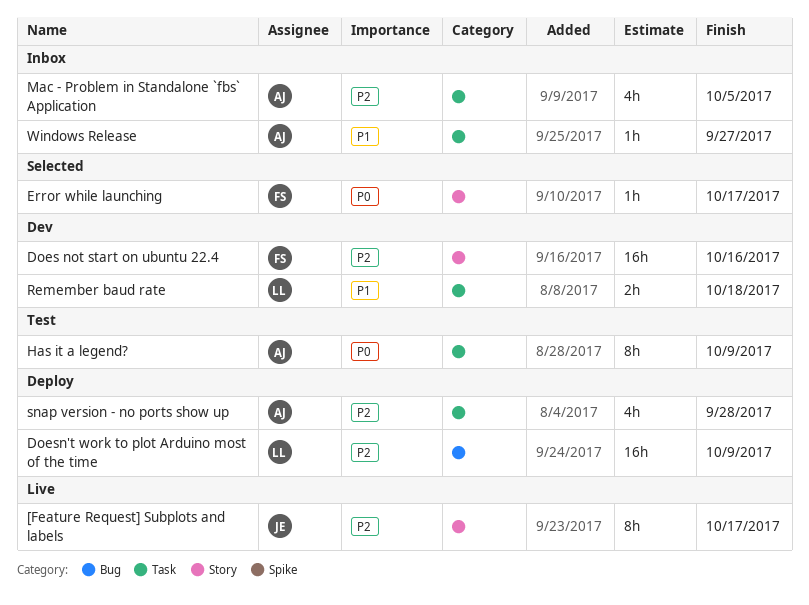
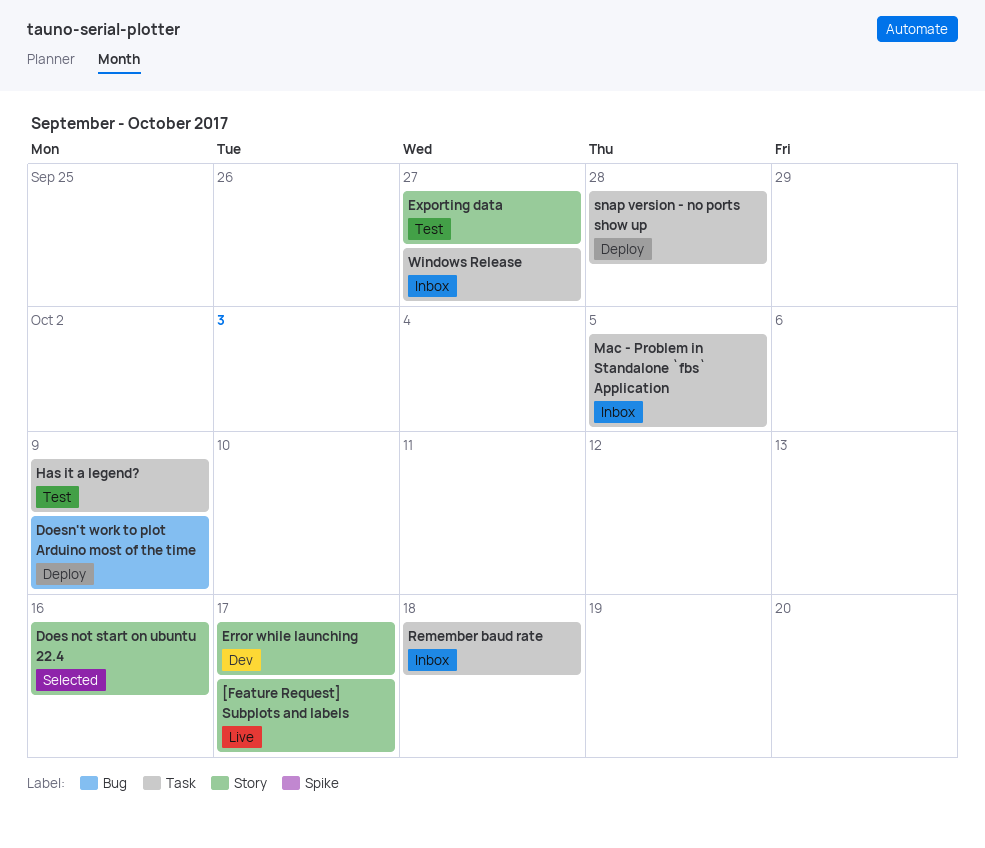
Does not start on ubuntu 22.4, status: Dev -> Selected
Error while launching, status: Selected -> Dev
Exporting data: none -> present
Remember baud rate, status: Dev -> Inbox

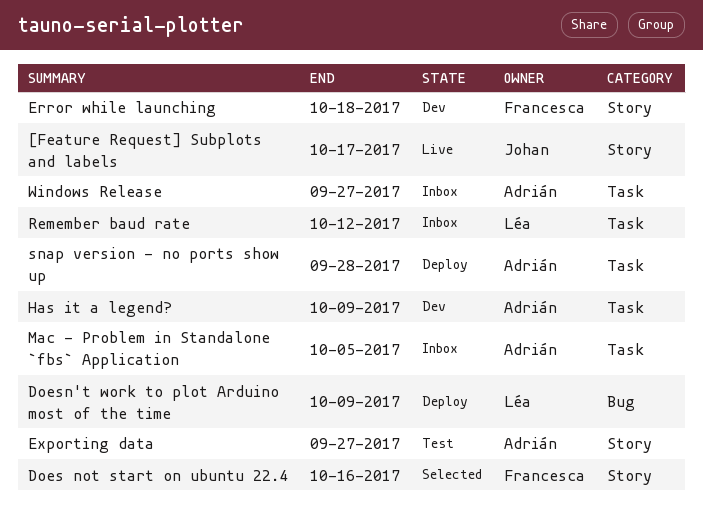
Error while launching, due: Oct 17 -> Oct 18
Has it a legend?, status: Test -> Dev
Remember baud rate, due: Oct 18 -> Oct 12

